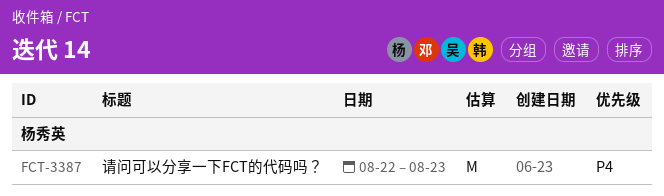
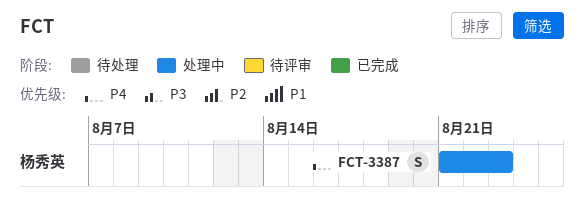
FCT-3387, estimate: M -> S
FCT-3387, start: Aug 22 -> Aug 21

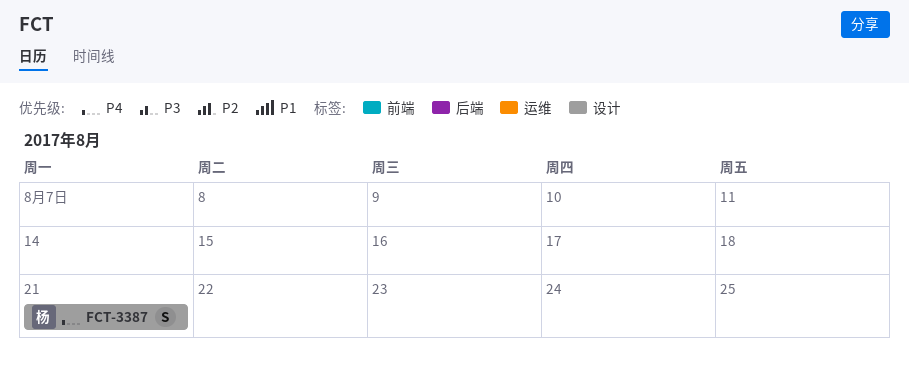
FCT-3387, due: Aug 23 -> Aug 21

